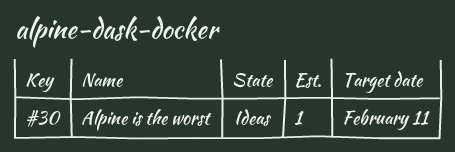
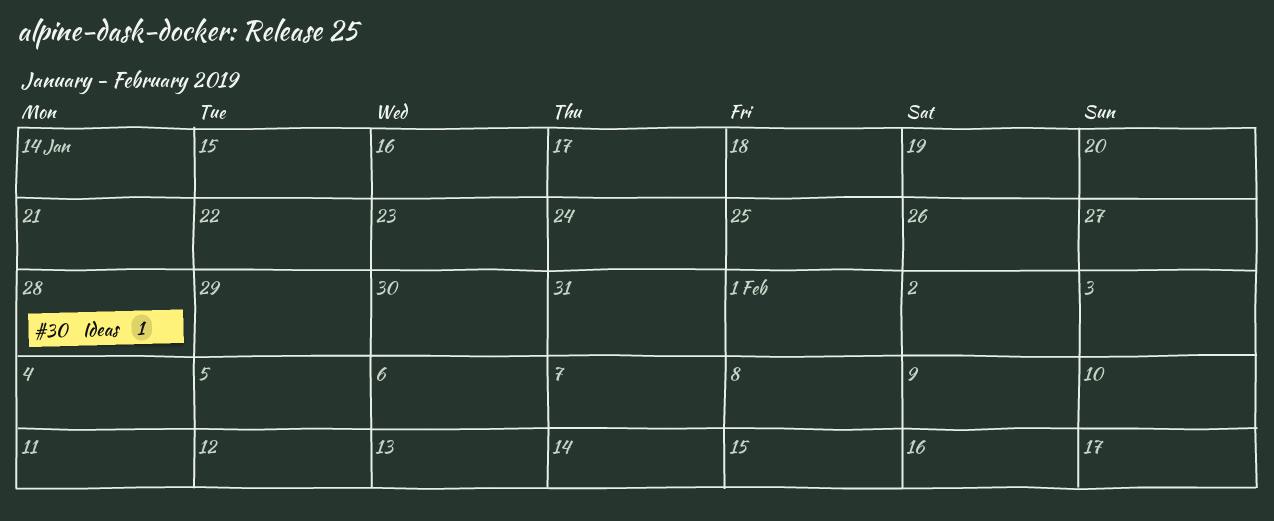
#30, due: Feb 11 -> Jan 28

